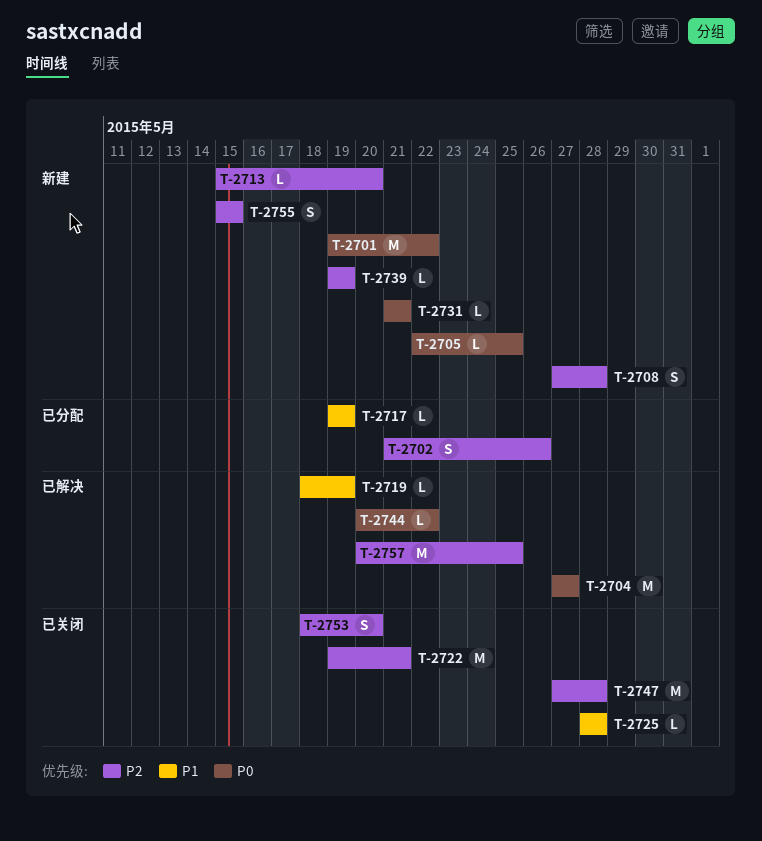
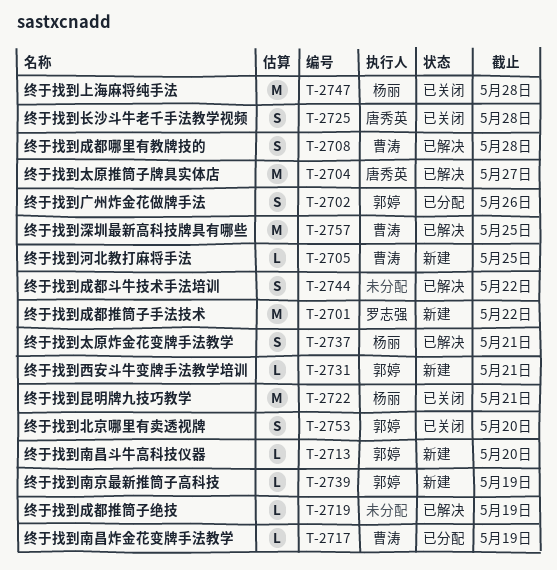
T-2708, status: 新建 -> 已解决
T-2725, estimate: L -> S
T-2737: none -> present
T-2744, estimate: L -> S
T-2755: present -> none

